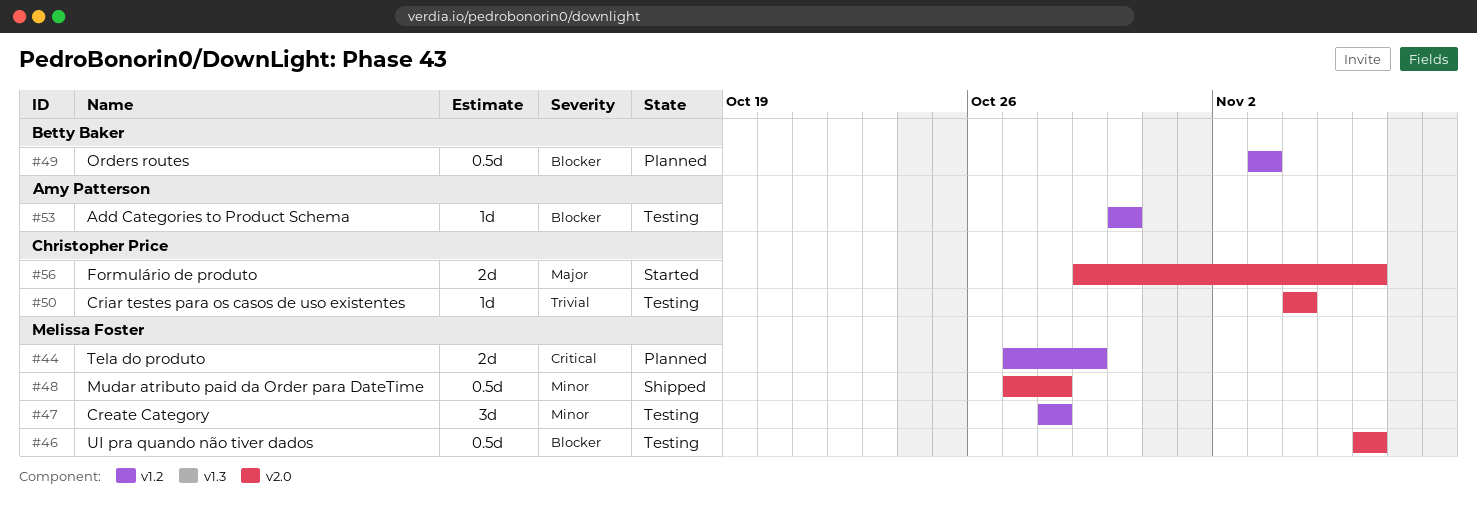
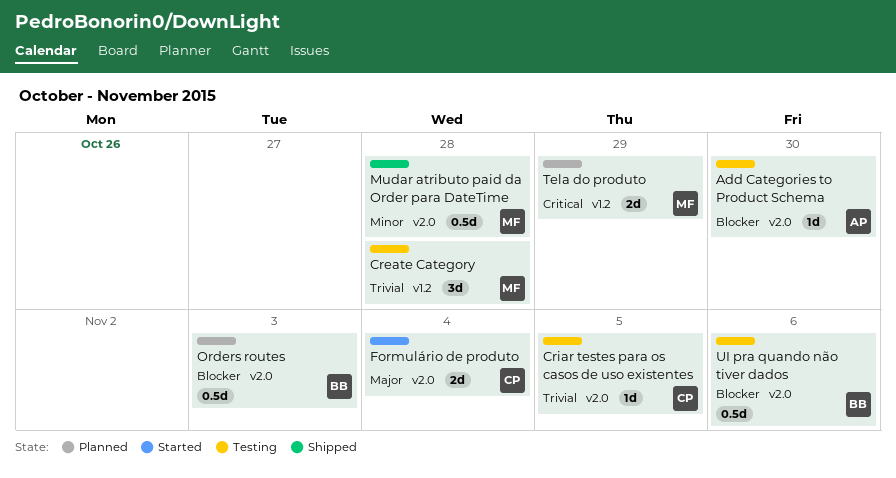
Add Categories to Product Schema, label: v1.2 -> v2.0
Create Category, priority: Minor -> Trivial
Criar testes para os casos de uso existentes, due: Nov 4 -> Nov 5
Formulário de produto, due: Nov 6 -> Nov 4
Orders routes, label: v1.2 -> v2.0
UI pra quando não tiver dados, owner: Melissa Foster -> Betty Baker

